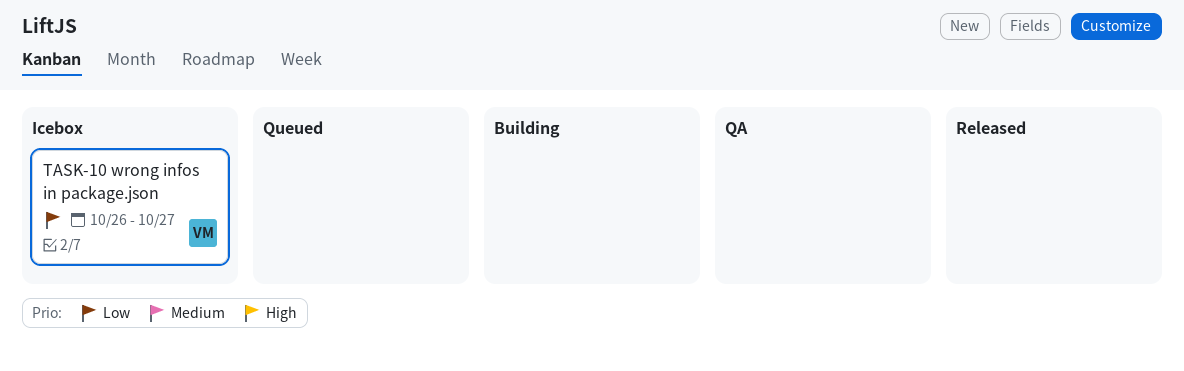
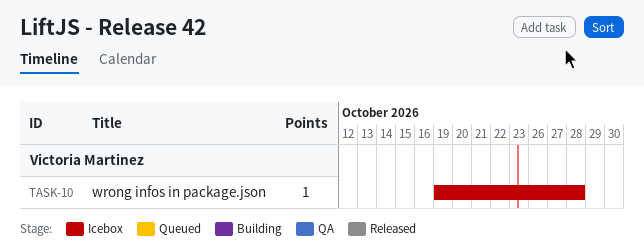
TASK-10, start: Oct 26 -> Oct 19
TASK-10, due: Oct 27 -> Oct 28

